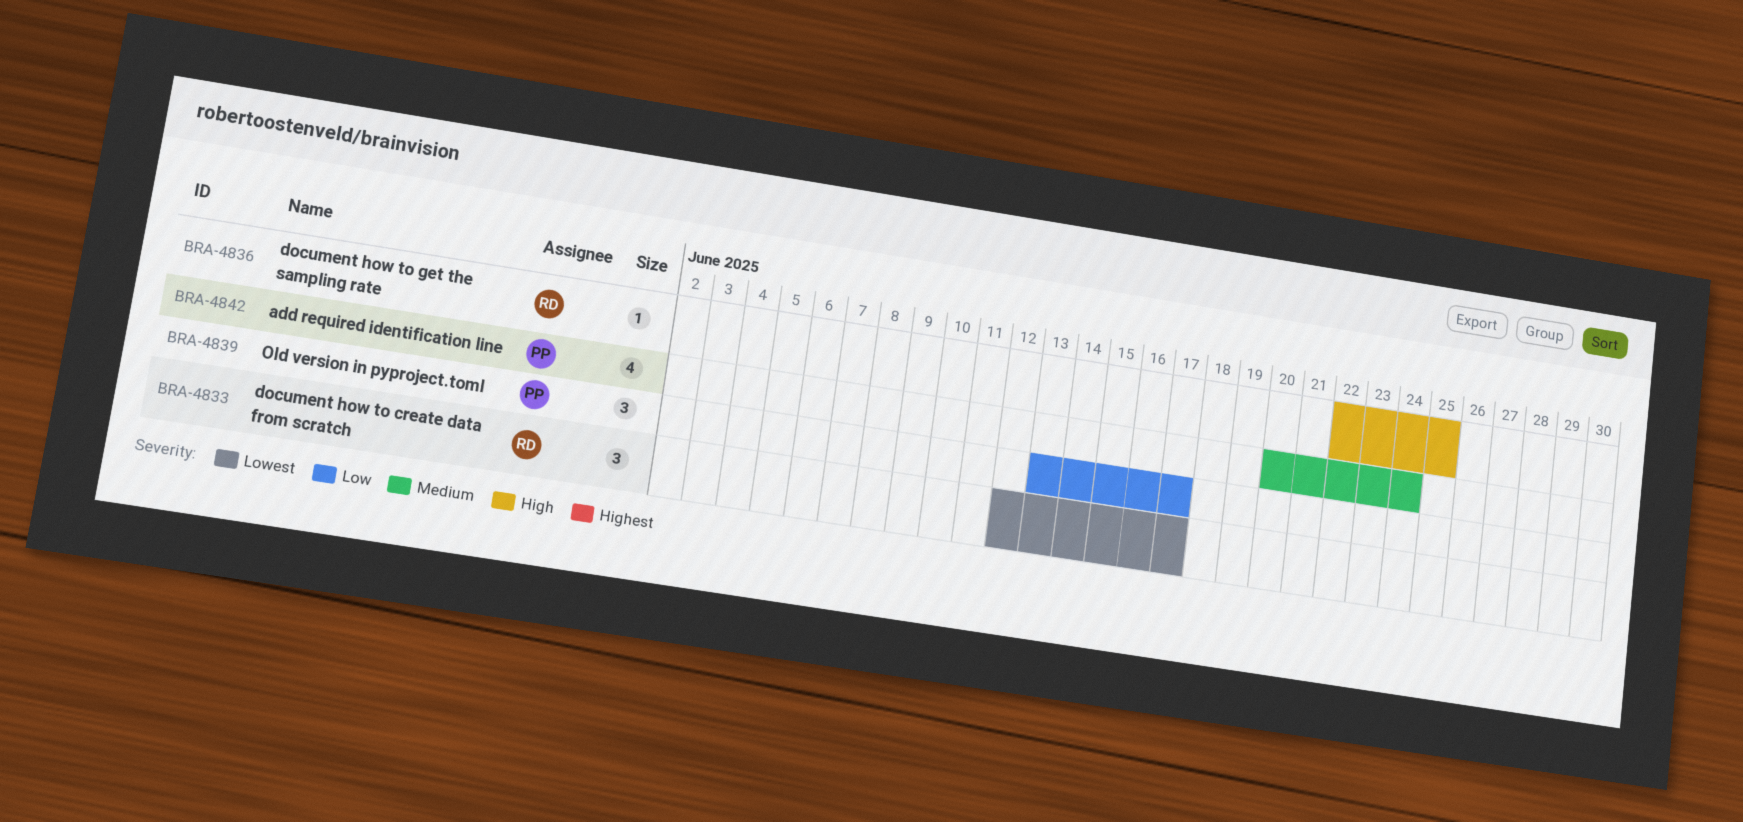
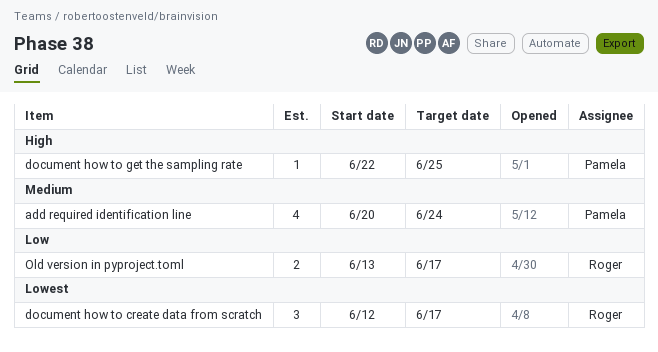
document how to get the sampling rate, owner: Roger -> Pamela
Old version in pyproject.toml, owner: Pamela -> Roger
Old version in pyproject.toml, estimate: 3 -> 2

